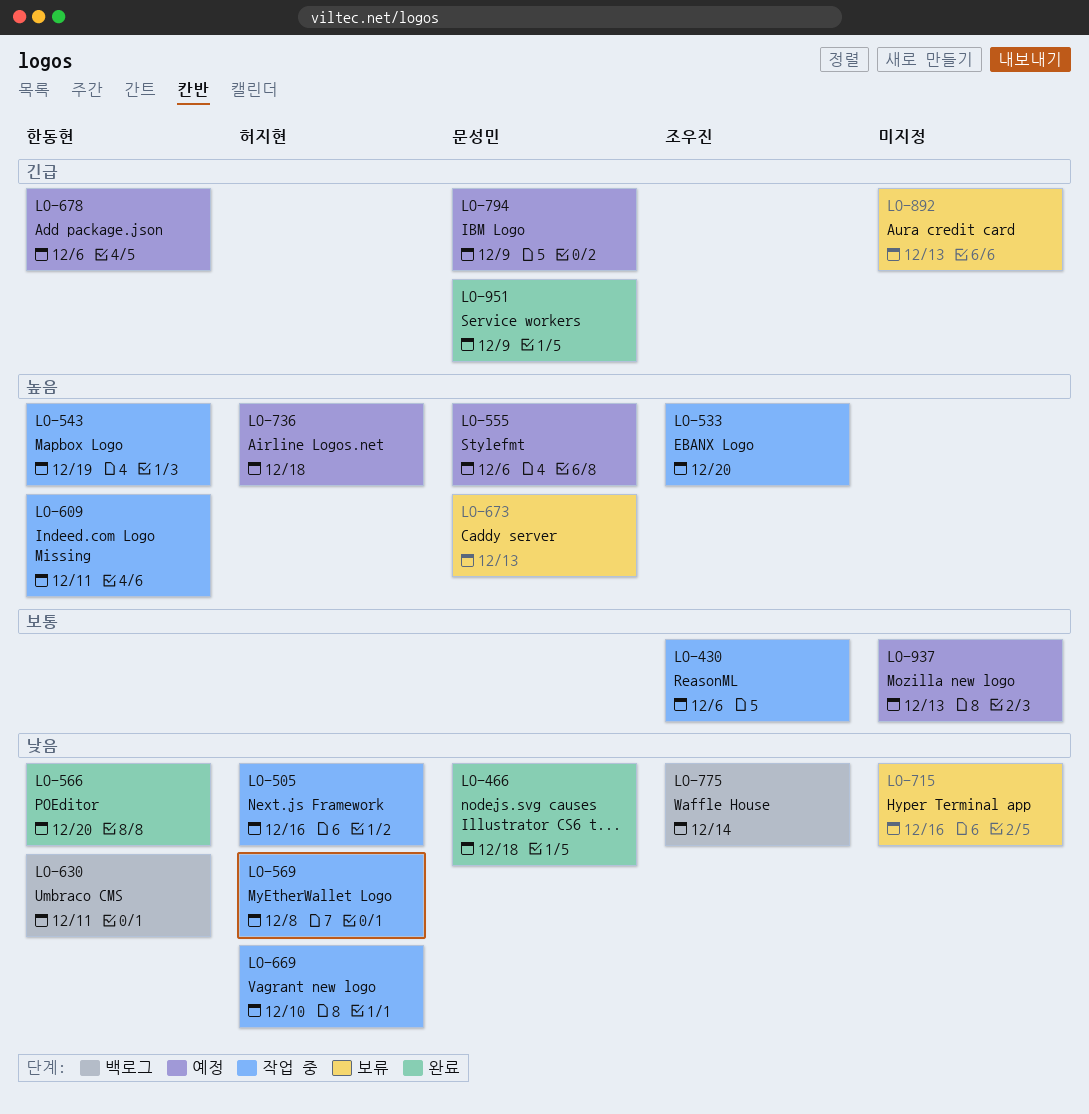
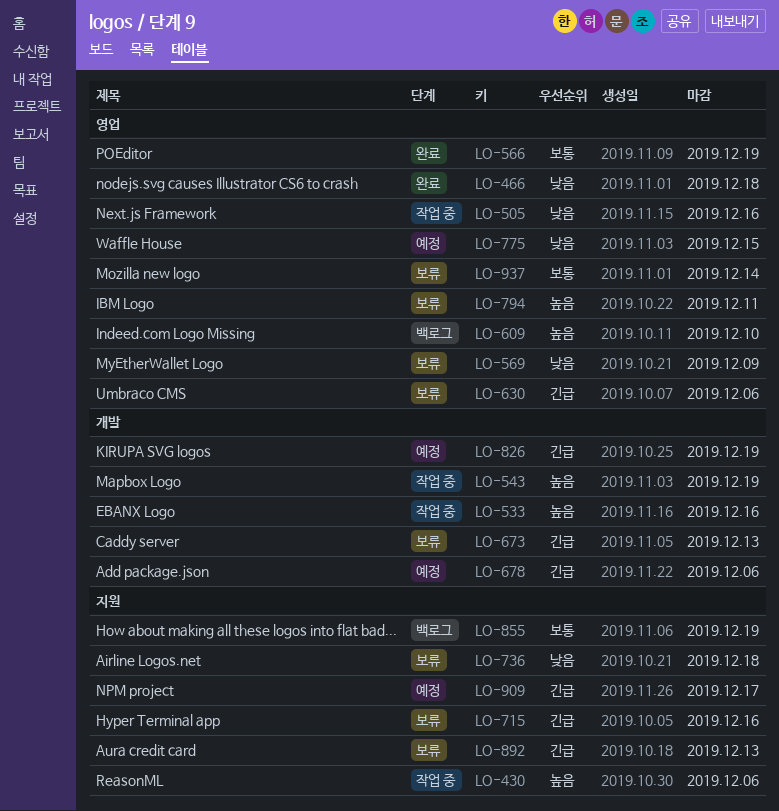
LO-430, priority: 보통 -> 높음
LO-533, due: Dec 20 -> Dec 16
LO-555: present -> none
LO-566, priority: 낮음 -> 보통
LO-566, due: Dec 20 -> Dec 19
LO-569, status: 작업 중 -> 보류
LO-569, due: Dec 8 -> Dec 9
LO-609, status: 작업 중 -> 백로그
LO-609, due: Dec 11 -> Dec 10
LO-630, status: 백로그 -> 보류
LO-630, priority: 낮음 -> 긴급
LO-630, due: Dec 11 -> Dec 6
LO-669: present -> none
LO-673, priority: 높음 -> 긴급
LO-715, priority: 낮음 -> 긴급
LO-736, status: 예정 -> 보류
LO-736, priority: 높음 -> 낮음
LO-775, status: 백로그 -> 예정
LO-775, due: Dec 14 -> Dec 15
LO-794, status: 예정 -> 보류
LO-794, priority: 긴급 -> 높음
LO-794, due: Dec 9 -> Dec 11
LO-826: none -> present
LO-855: none -> present
LO-909: none -> present
LO-937, status: 예정 -> 보류
LO-937, due: Dec 13 -> Dec 14
LO-951: present -> none

